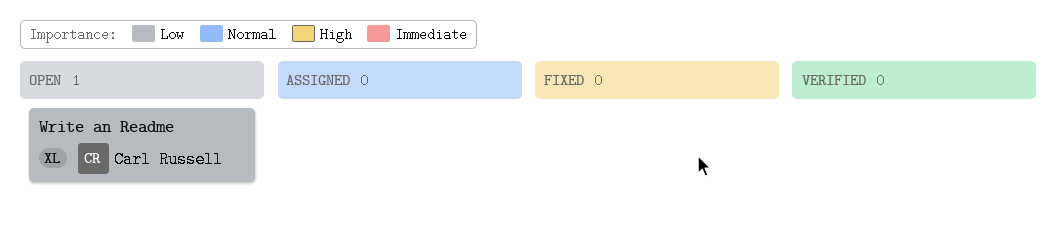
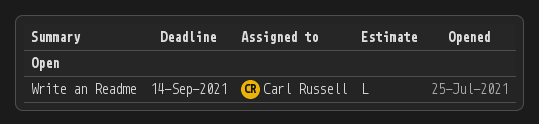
Write an Readme, estimate: XL -> L

